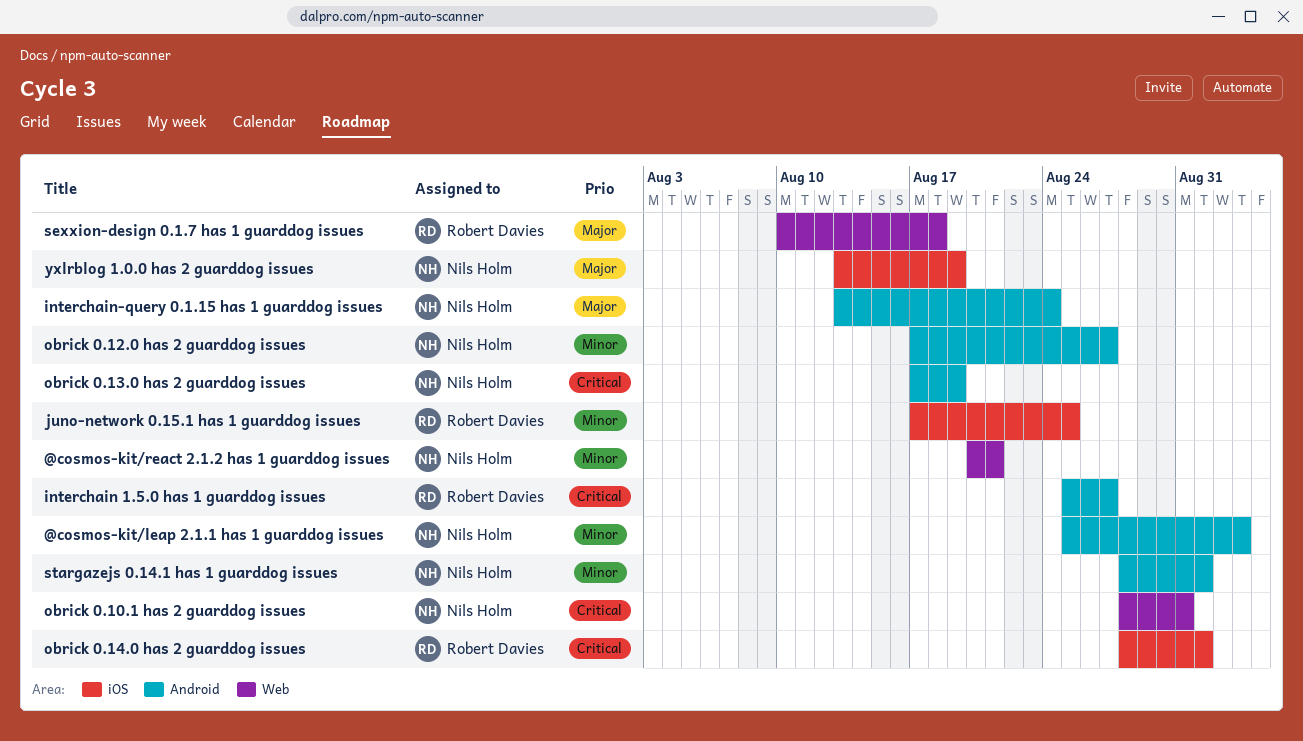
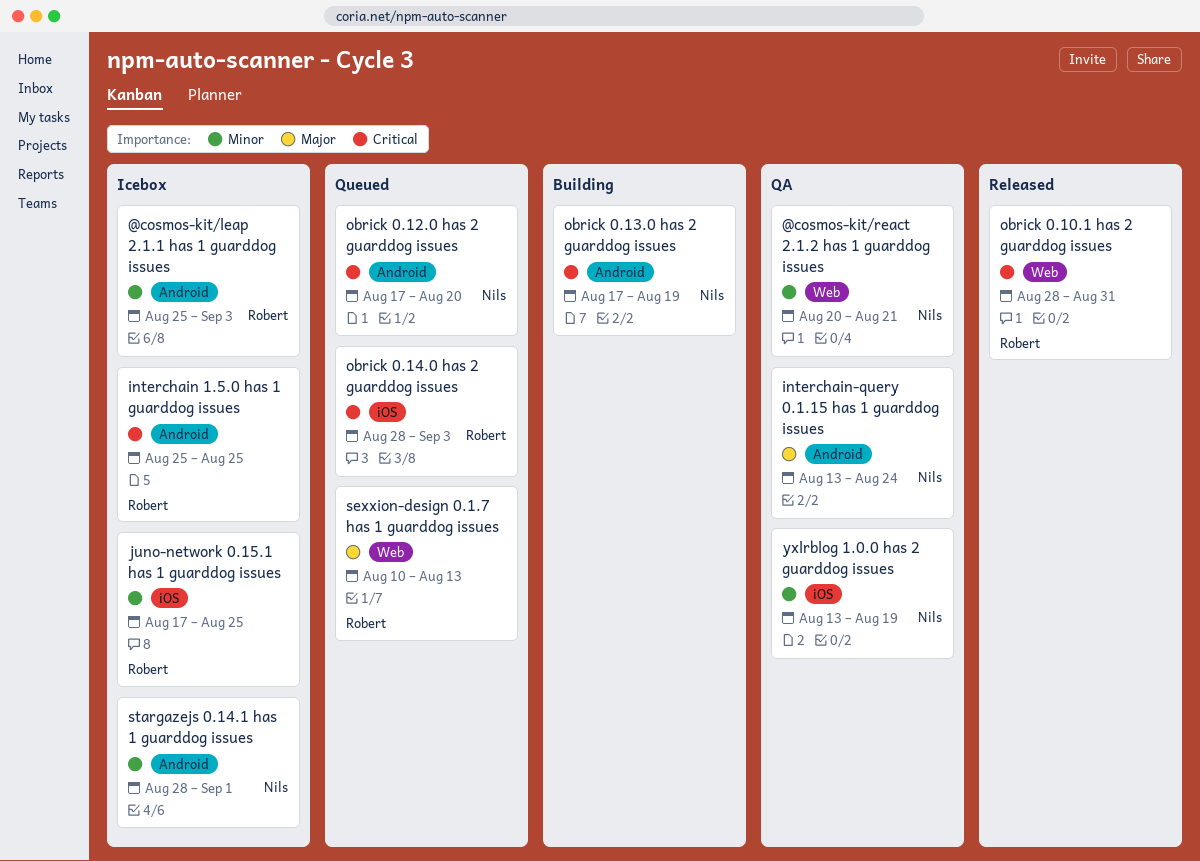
@cosmos-kit/leap 2.1.1 has 1 guarddog issues, owner: Nils Holm -> Robert Davies
interchain 1.5.0 has 1 guarddog issues, due: Aug 27 -> Aug 25
obrick 0.10.1 has 2 guarddog issues, owner: Nils Holm -> Robert Davies
obrick 0.12.0 has 2 guarddog issues, priority: Minor -> Critical
obrick 0.12.0 has 2 guarddog issues, due: Aug 27 -> Aug 20
obrick 0.14.0 has 2 guarddog issues, due: Sep 1 -> Sep 3
sexxion-design 0.1.7 has 1 guarddog issues, due: Aug 18 -> Aug 13
yxlrblog 1.0.0 has 2 guarddog issues, priority: Major -> Minor

